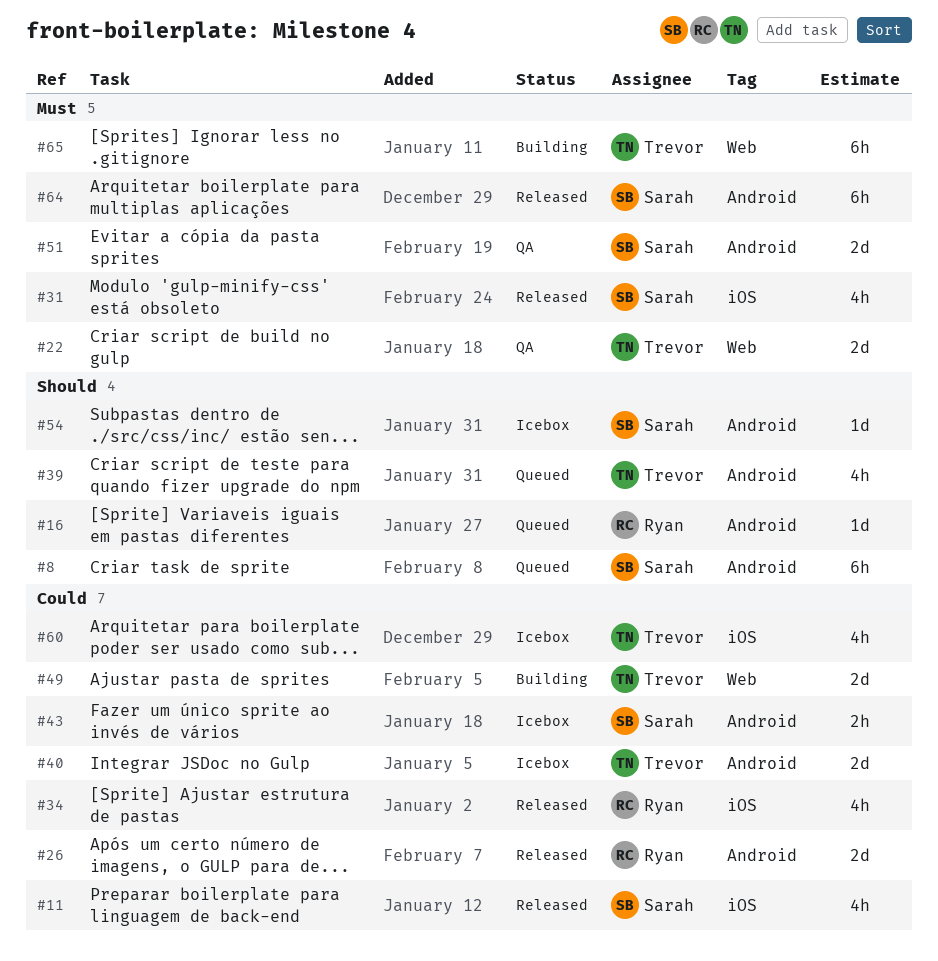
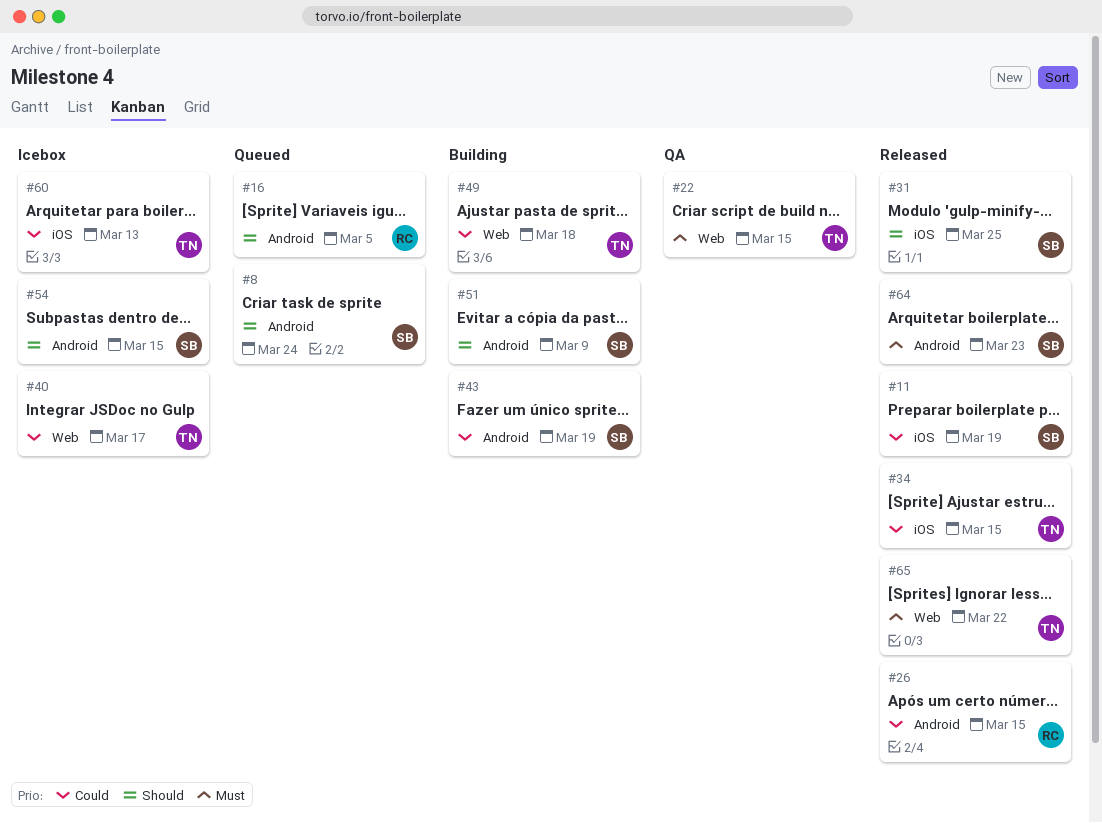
#31, priority: Must -> Should
#34, owner: Ryan -> Trevor
#39: present -> none
#40, label: Android -> Web
#43, status: Icebox -> Building
#51, status: QA -> Building
#51, priority: Must -> Should
#65, status: Building -> Released

